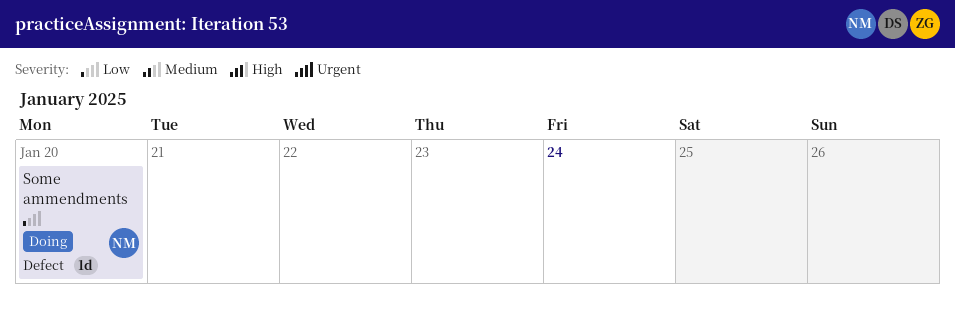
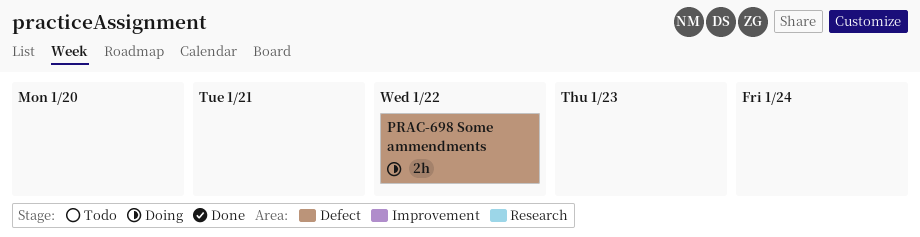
Some ammendments, estimate: 1d -> 2h
Some ammendments, due: Jan 20 -> Jan 22

